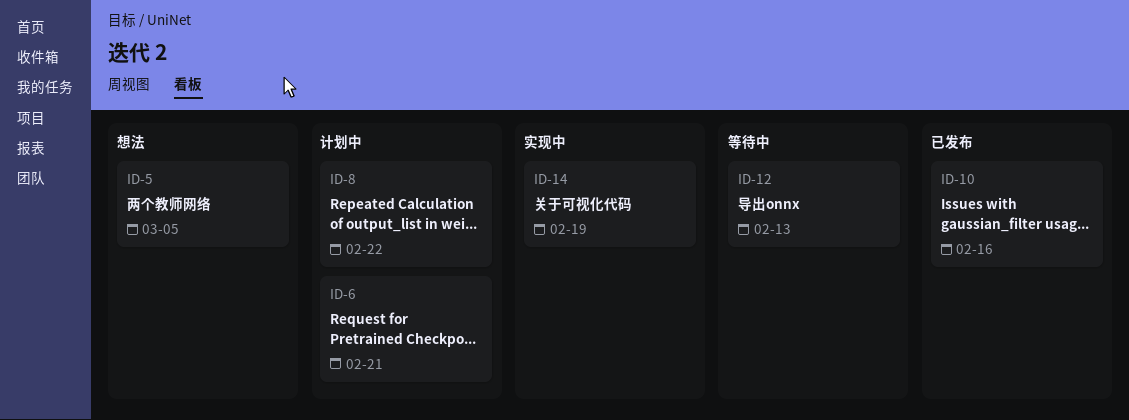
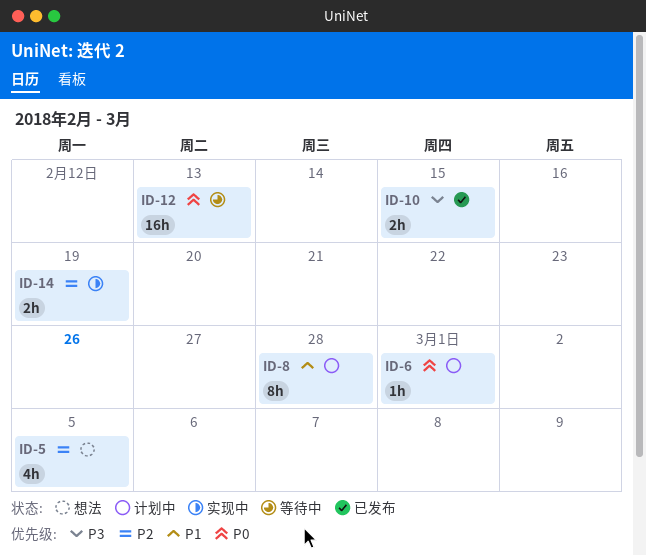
ID-6, due: Feb 21 -> Mar 1
ID-8, due: Feb 22 -> Feb 28
ID-10, due: Feb 16 -> Feb 15

